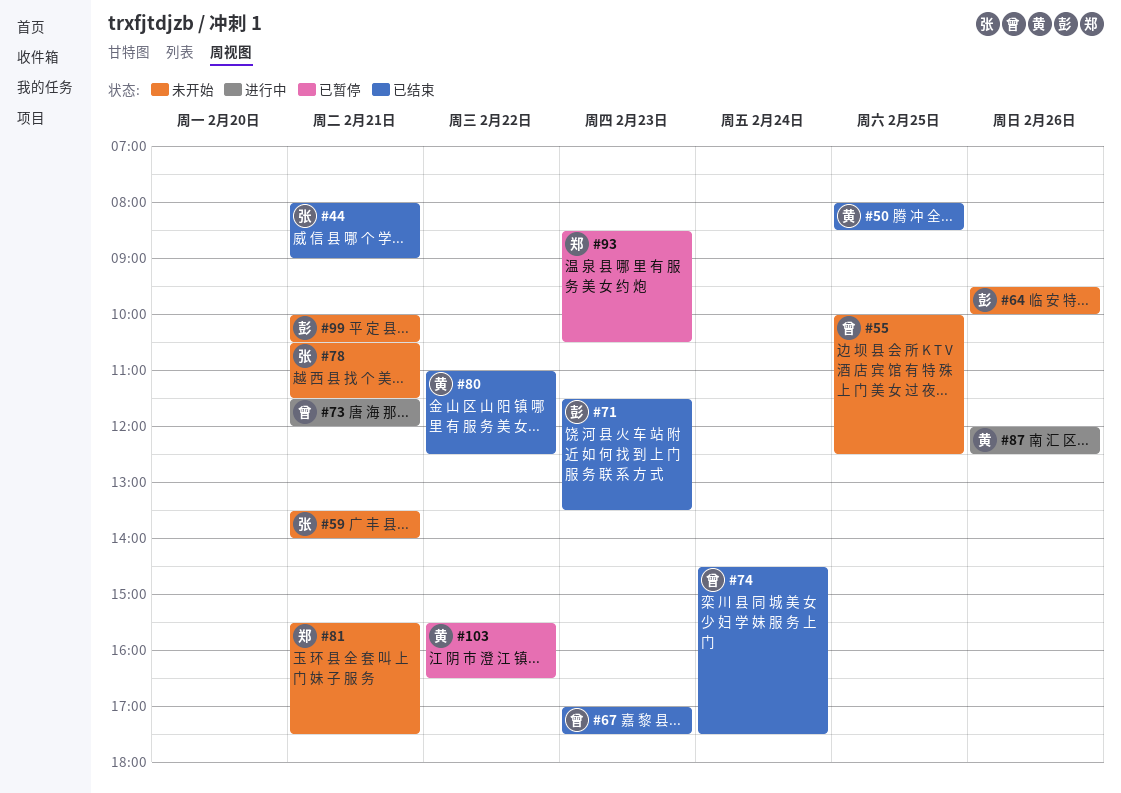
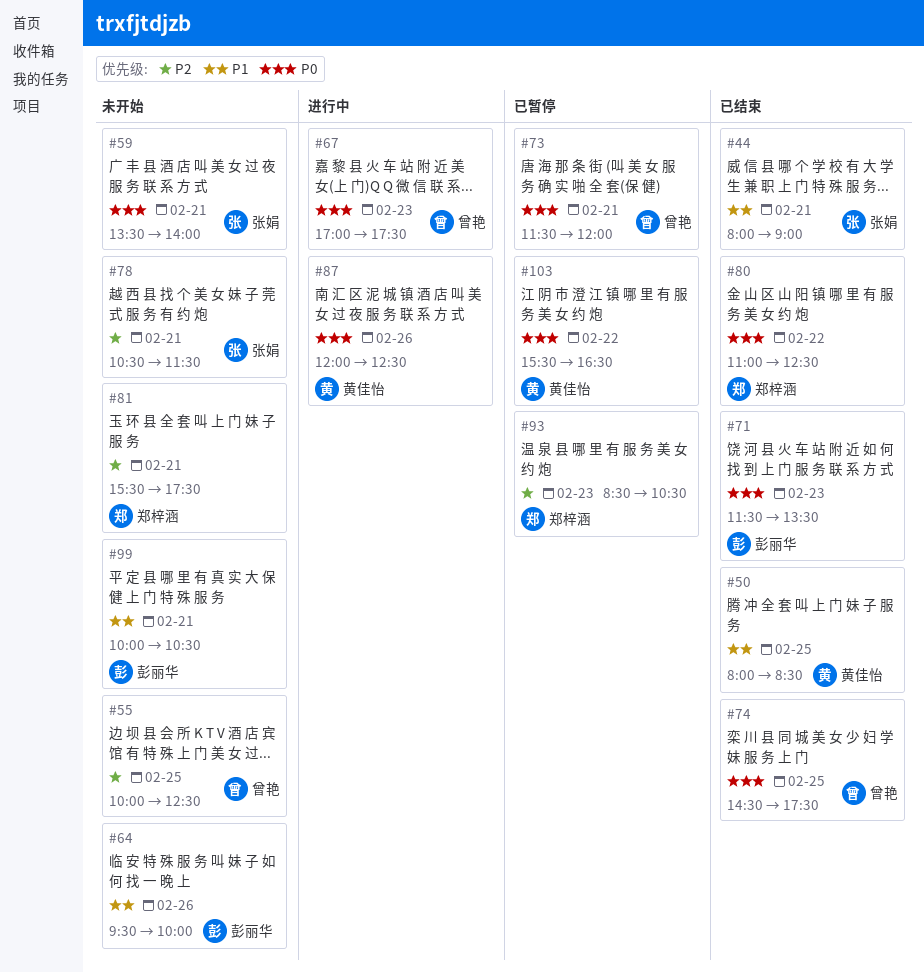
#67, status: 已结束 -> 进行中
#73, status: 进行中 -> 已暂停
#74, day: Feb 24 -> Feb 25
#80, owner: 黄佳怡 -> 郑梓涵

